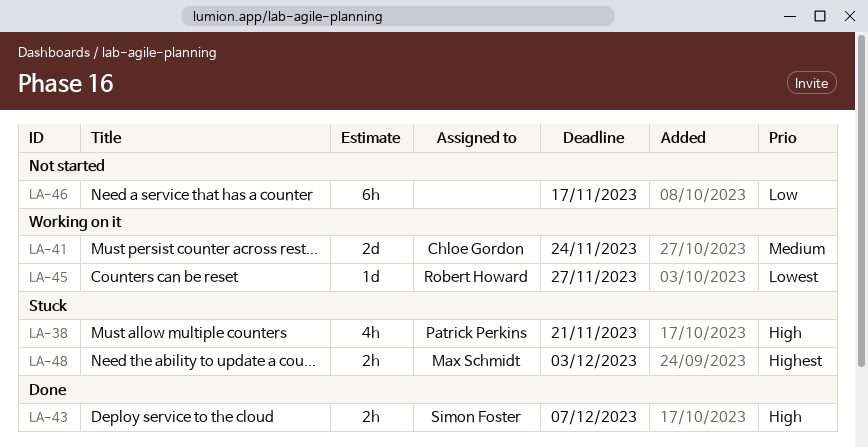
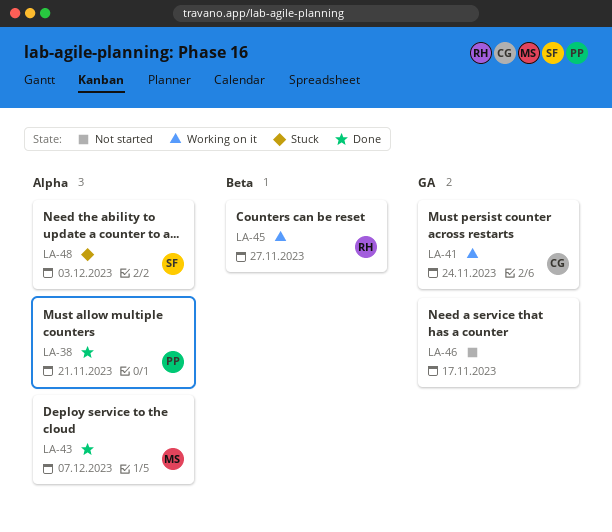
LA-38, status: Stuck -> Done
LA-43, owner: Simon Foster -> Max Schmidt
LA-48, owner: Max Schmidt -> Simon Foster

